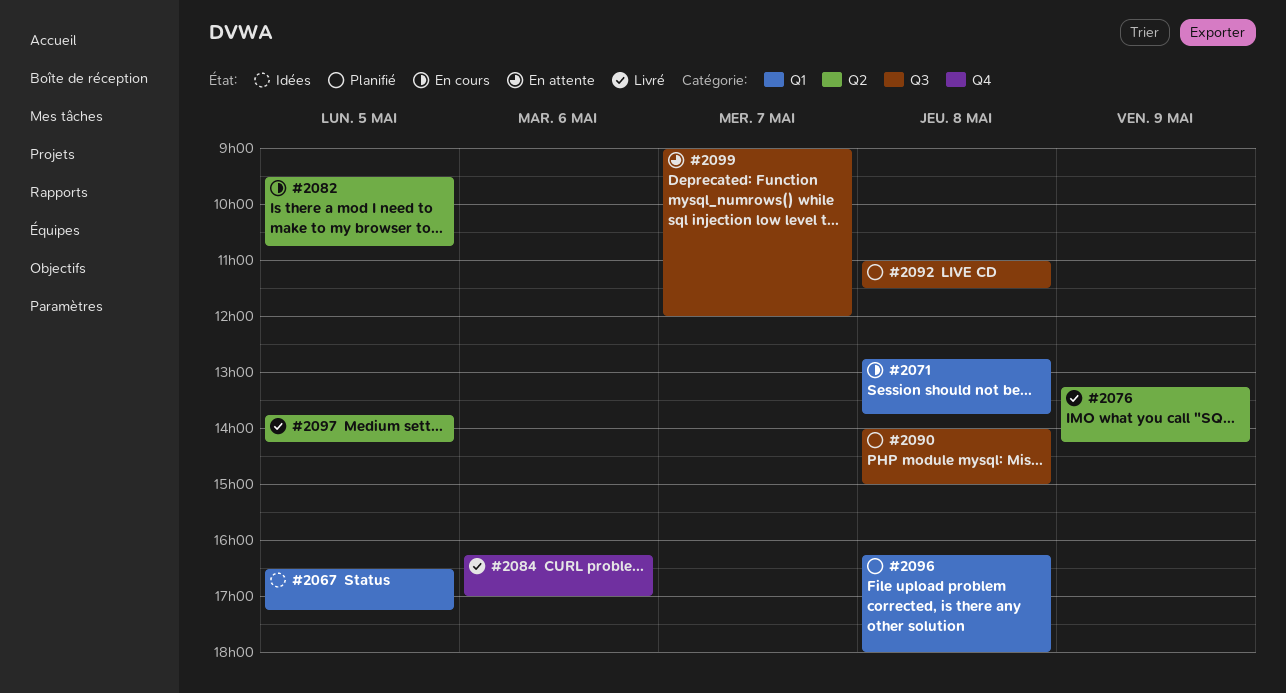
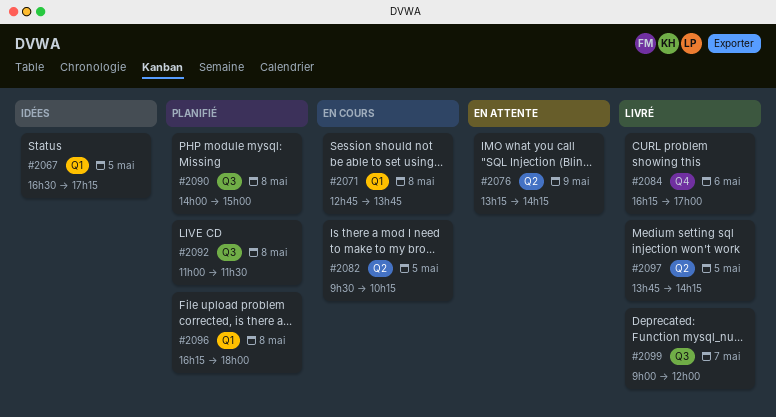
#2076, status: Livré -> En attente
#2082, ends: 10:45 -> 10:15
#2099, status: En attente -> Livré

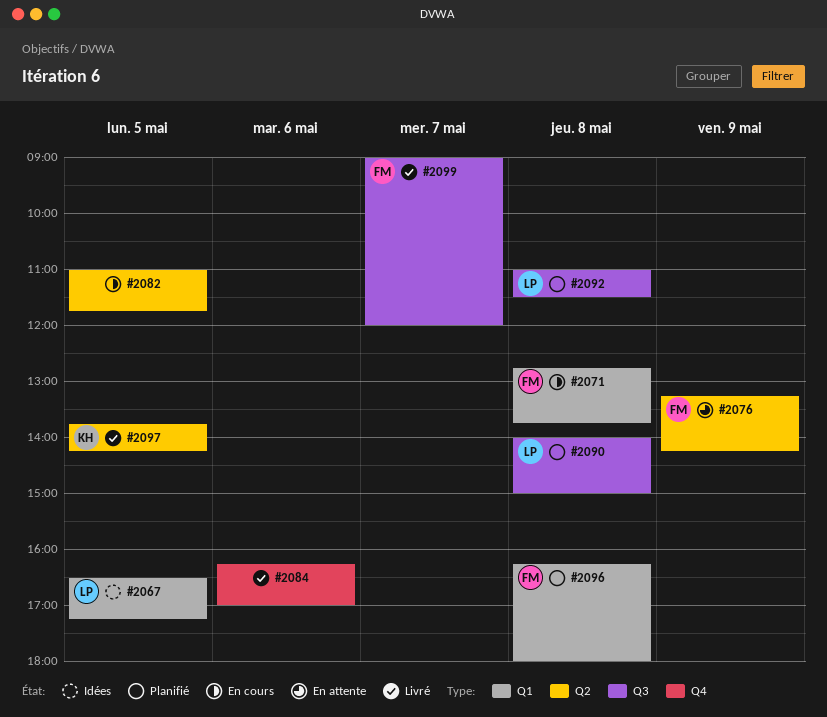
#2082, begins: 09:30 -> 11:00
#2082, ends: 10:15 -> 11:45

